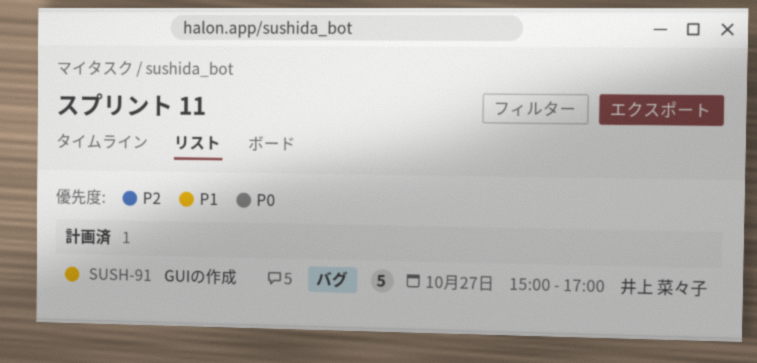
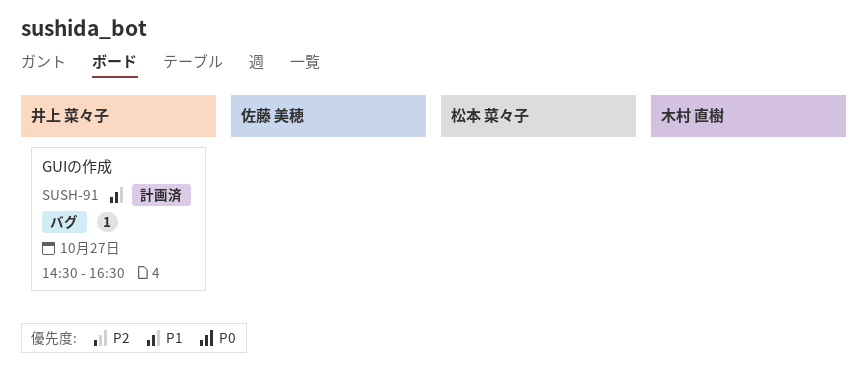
SUSH-91, estimate: 5 -> 1
SUSH-91, begins: 15:00 -> 14:30
SUSH-91, ends: 17:00 -> 16:30

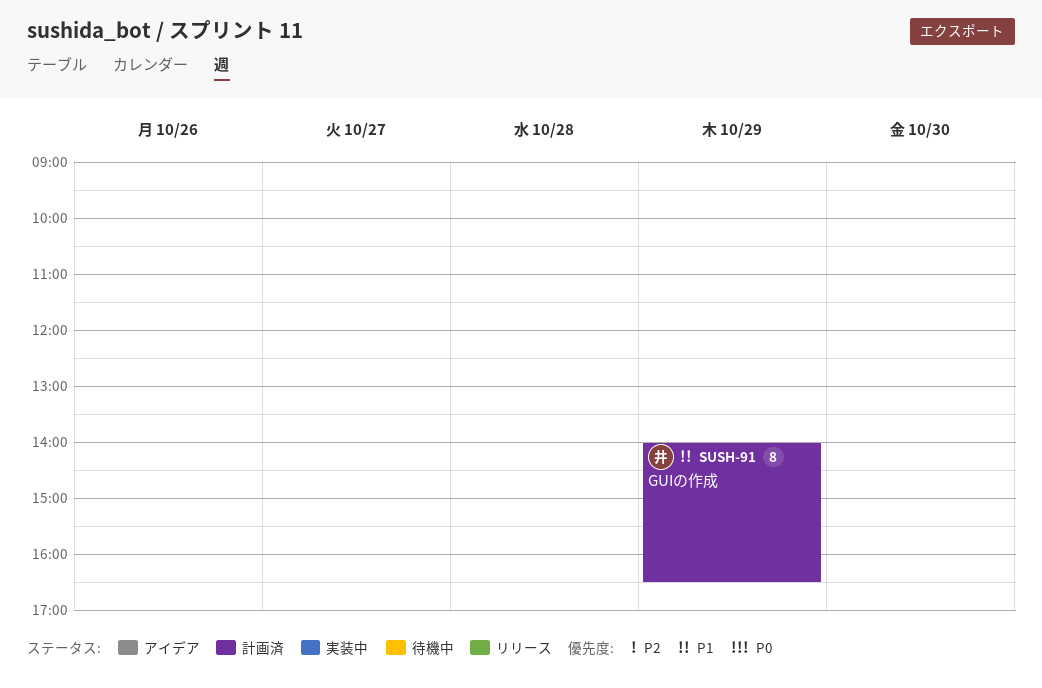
SUSH-91, estimate: 1 -> 8
SUSH-91, day: Oct 27 -> Oct 29
SUSH-91, begins: 14:30 -> 14:00

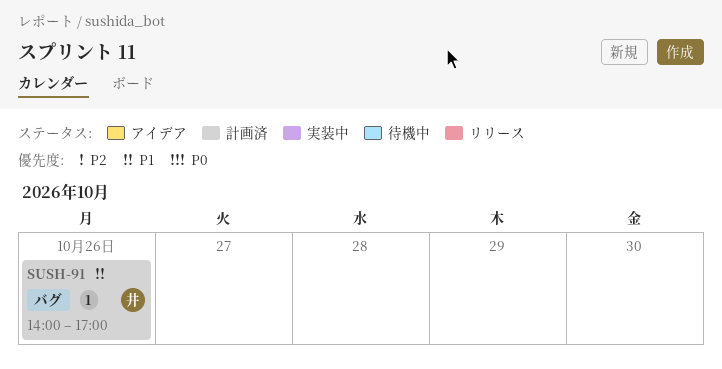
SUSH-91, estimate: 8 -> 1
SUSH-91, day: Oct 29 -> Oct 26
SUSH-91, ends: 16:30 -> 17:00

